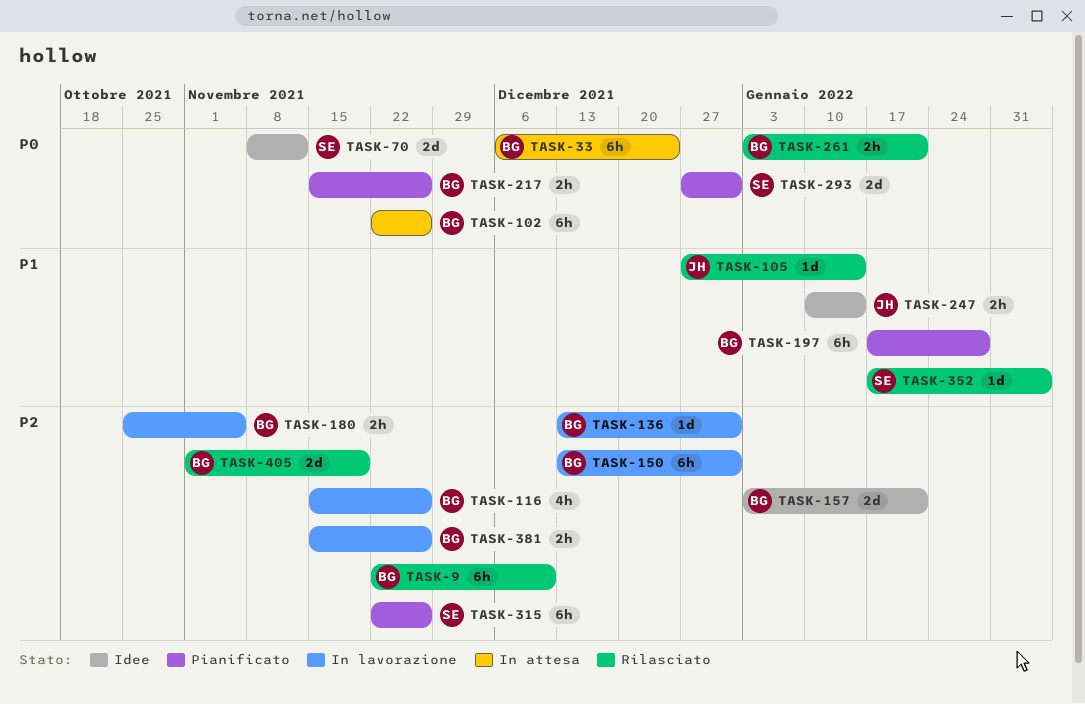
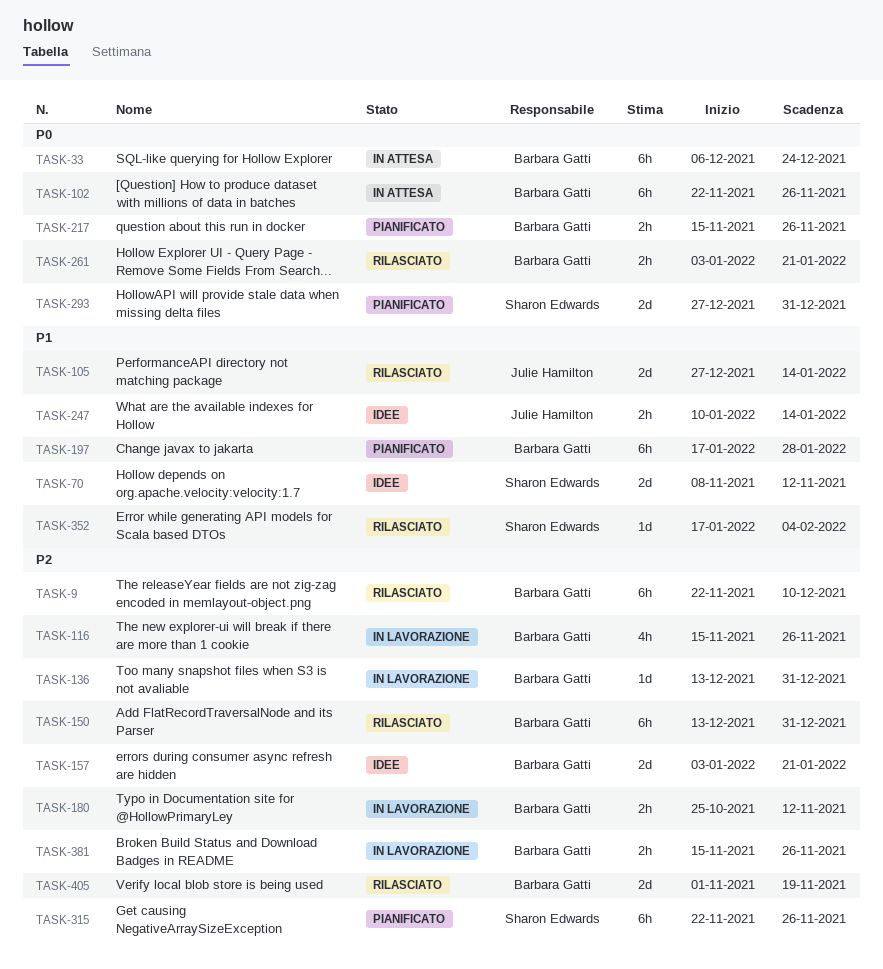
TASK-70, priority: P0 -> P1
TASK-105, estimate: 1d -> 2d
TASK-150, status: In lavorazione -> Rilasciato
TASK-180, due: Nov 5 -> Nov 12

